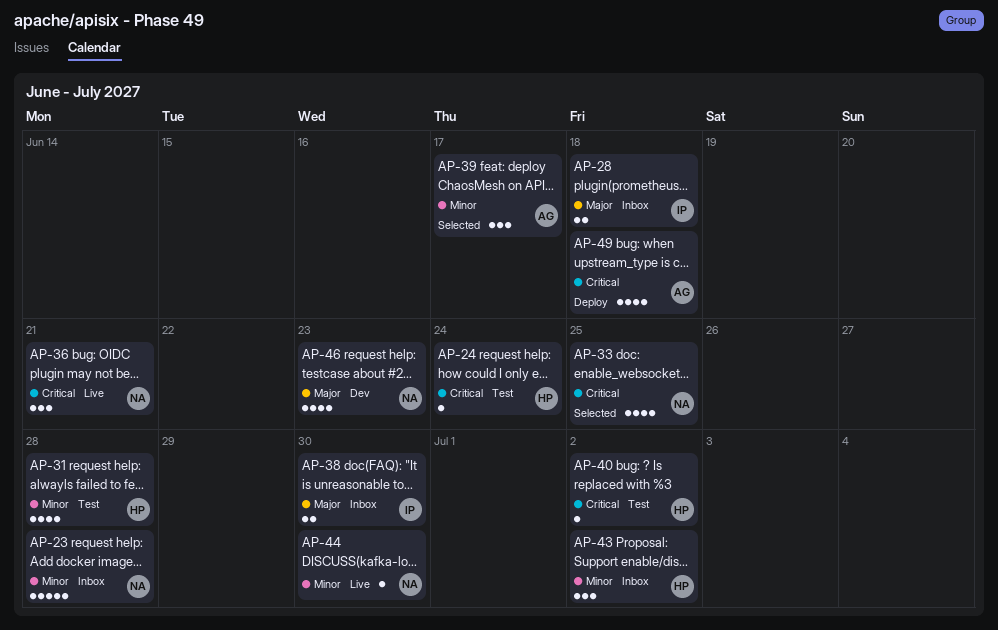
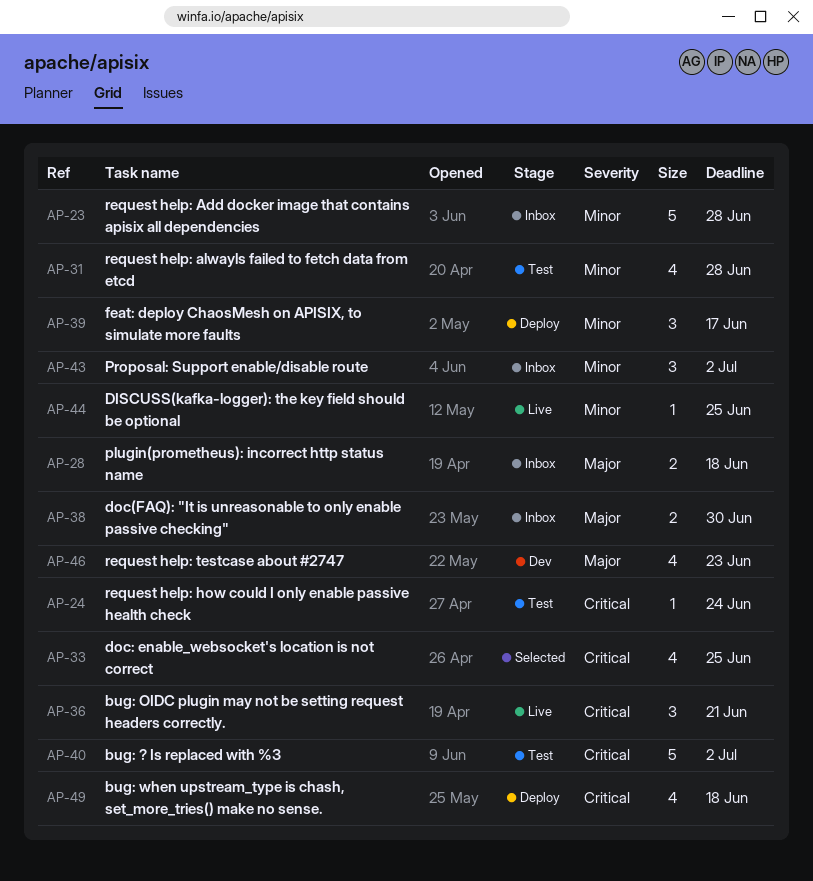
AP-39, status: Selected -> Deploy
AP-40, estimate: 1 -> 5
AP-44, due: Jun 30 -> Jun 25

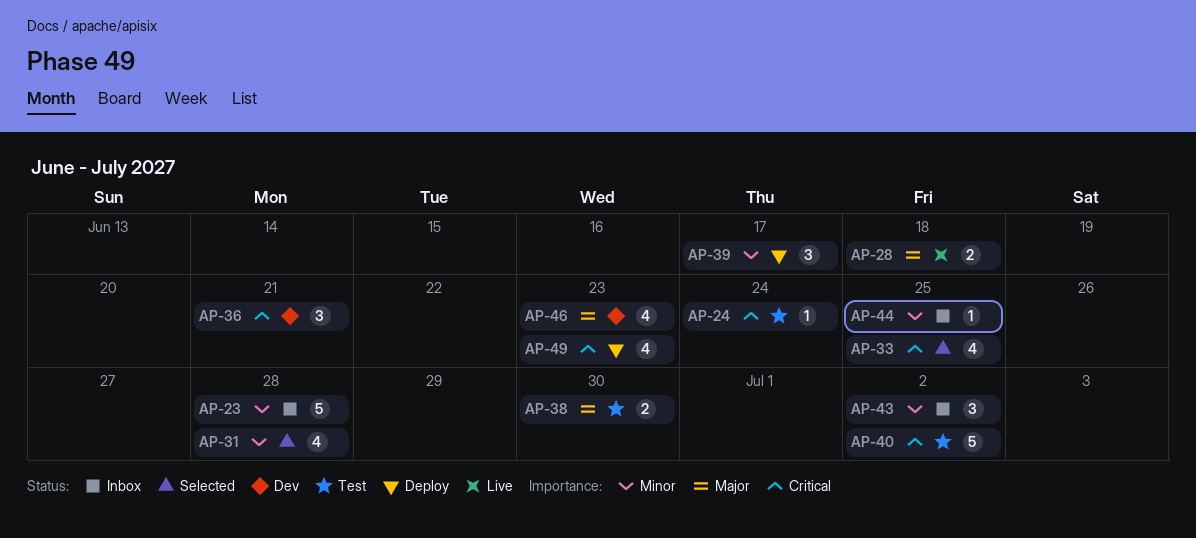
AP-28, status: Inbox -> Live
AP-31, status: Test -> Selected
AP-36, status: Live -> Dev
AP-38, status: Inbox -> Test
AP-44, status: Live -> Inbox
AP-49, due: Jun 18 -> Jun 23

